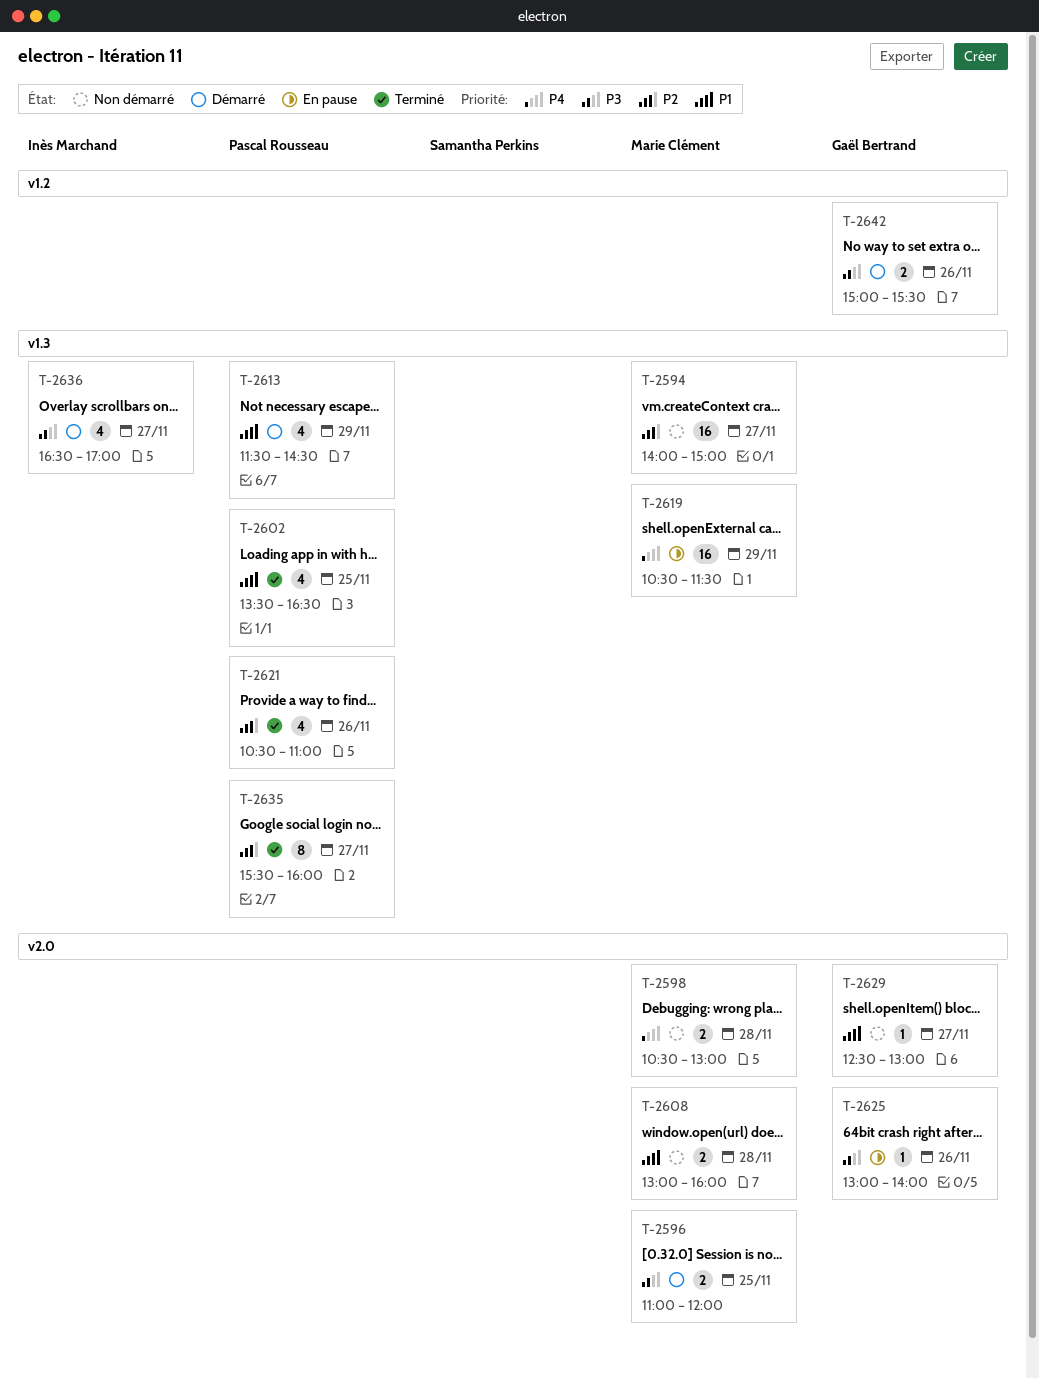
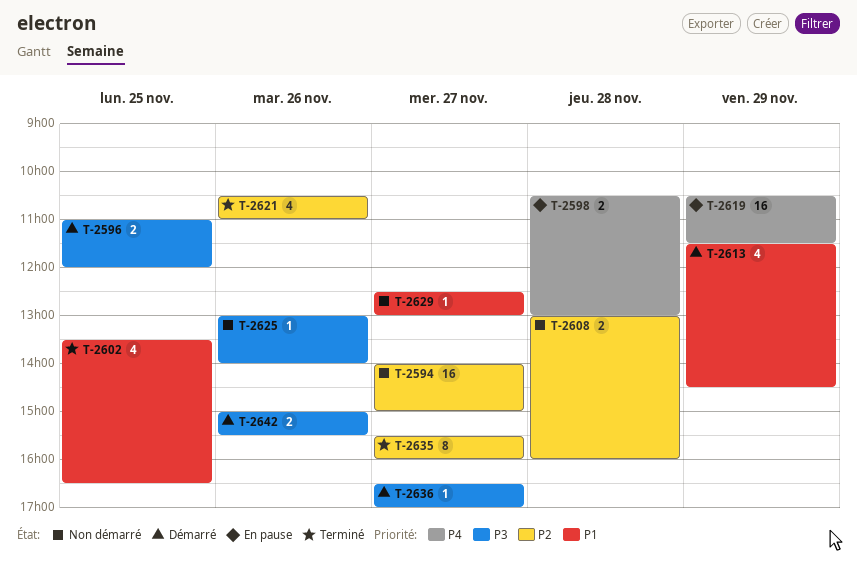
T-2598, status: Non démarré -> En pause
T-2608, priority: P1 -> P2
T-2625, status: En pause -> Non démarré
T-2636, estimate: 4 -> 1

